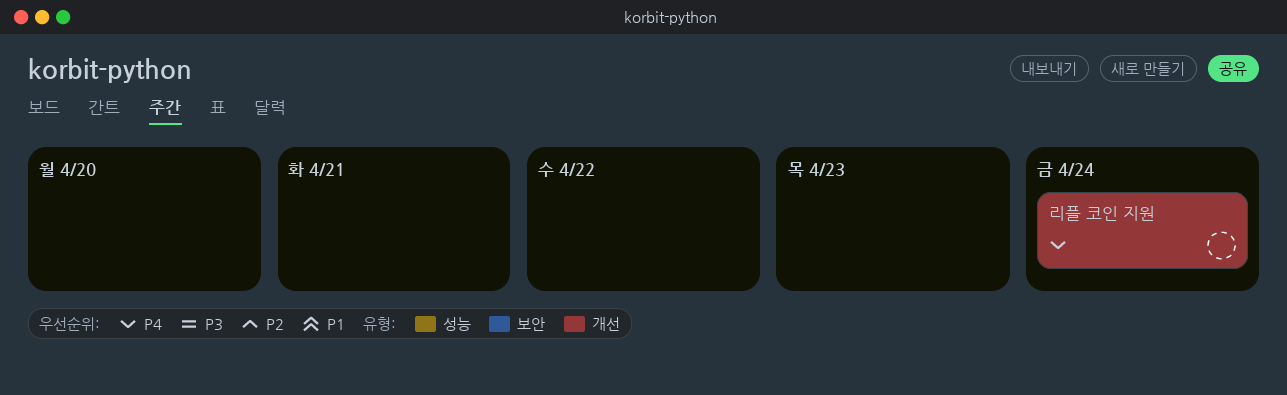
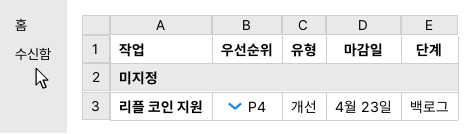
리플 코인 지원, due: Apr 24 -> Apr 23

